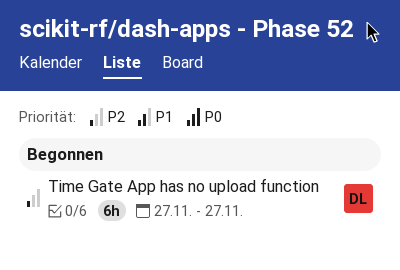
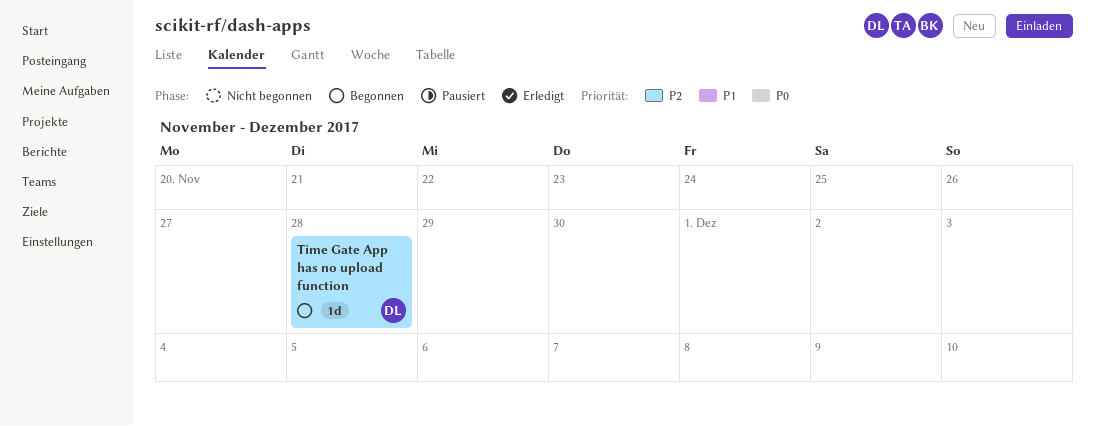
Time Gate App has no upload function, estimate: 6h -> 1d
Time Gate App has no upload function, due: Nov 27 -> Nov 28

